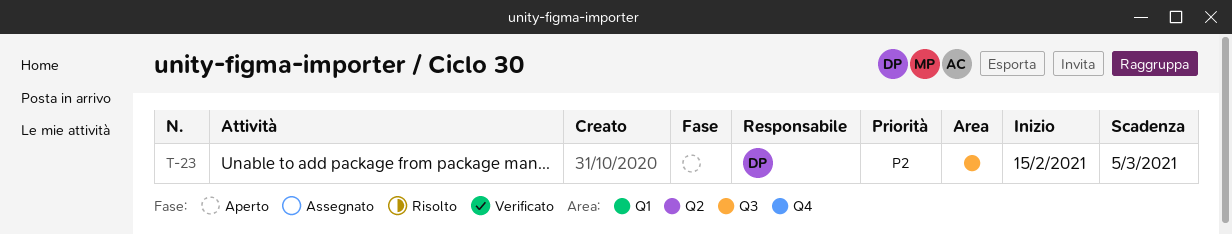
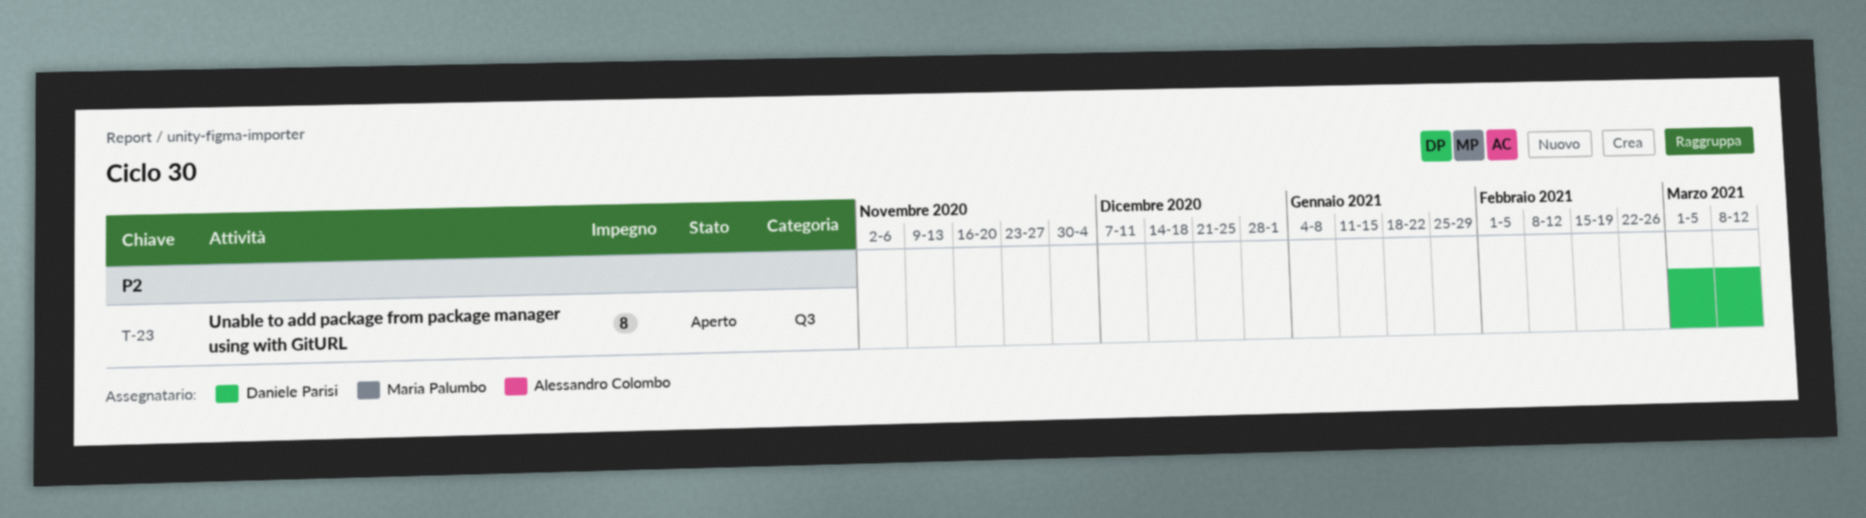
T-23, start: Feb 15 -> Mar 1
T-23, due: Mar 5 -> Mar 12

